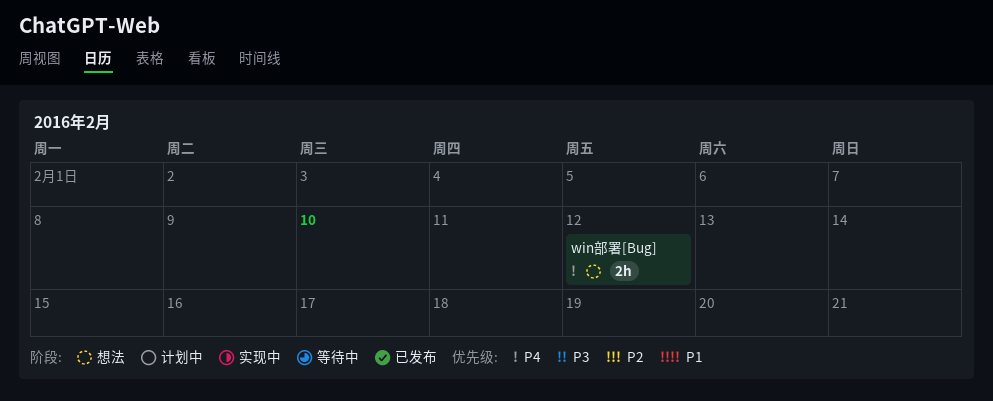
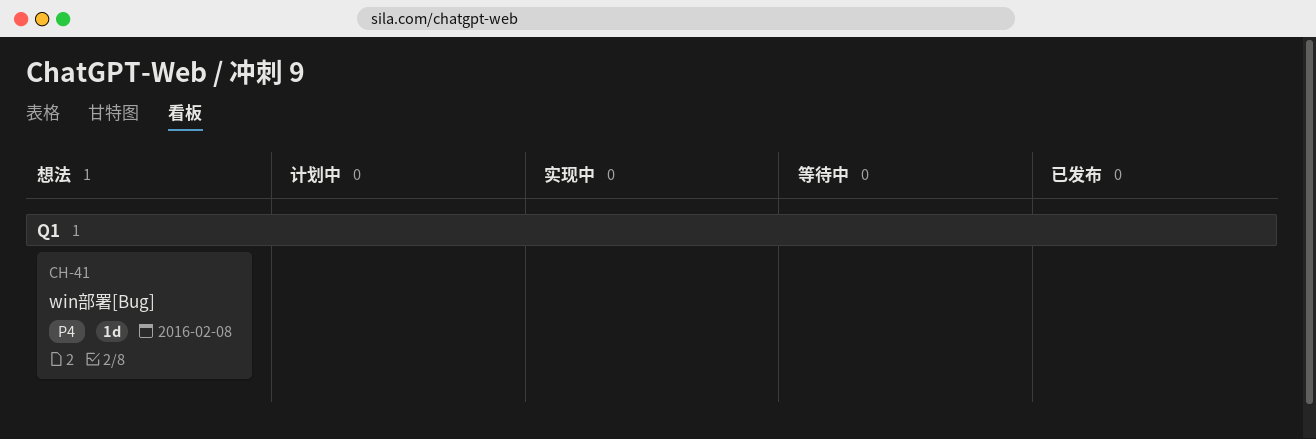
win部署[Bug], estimate: 2h -> 1d
win部署[Bug], due: Feb 12 -> Feb 8

